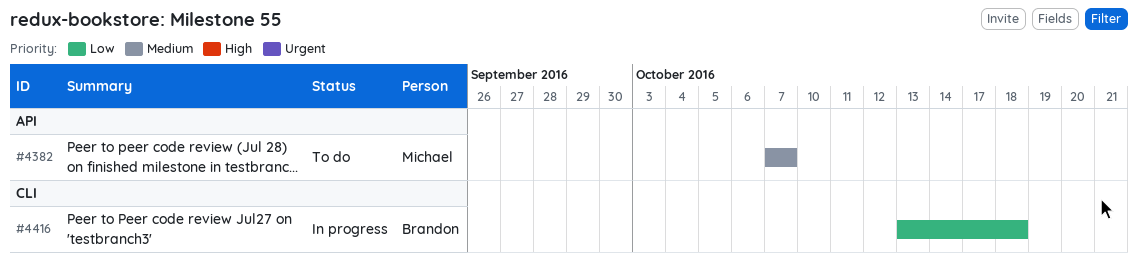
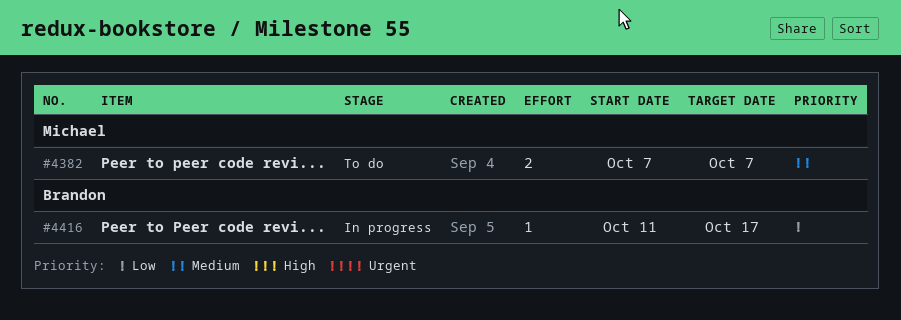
#4416, start: Oct 13 -> Oct 11
#4416, due: Oct 18 -> Oct 17

